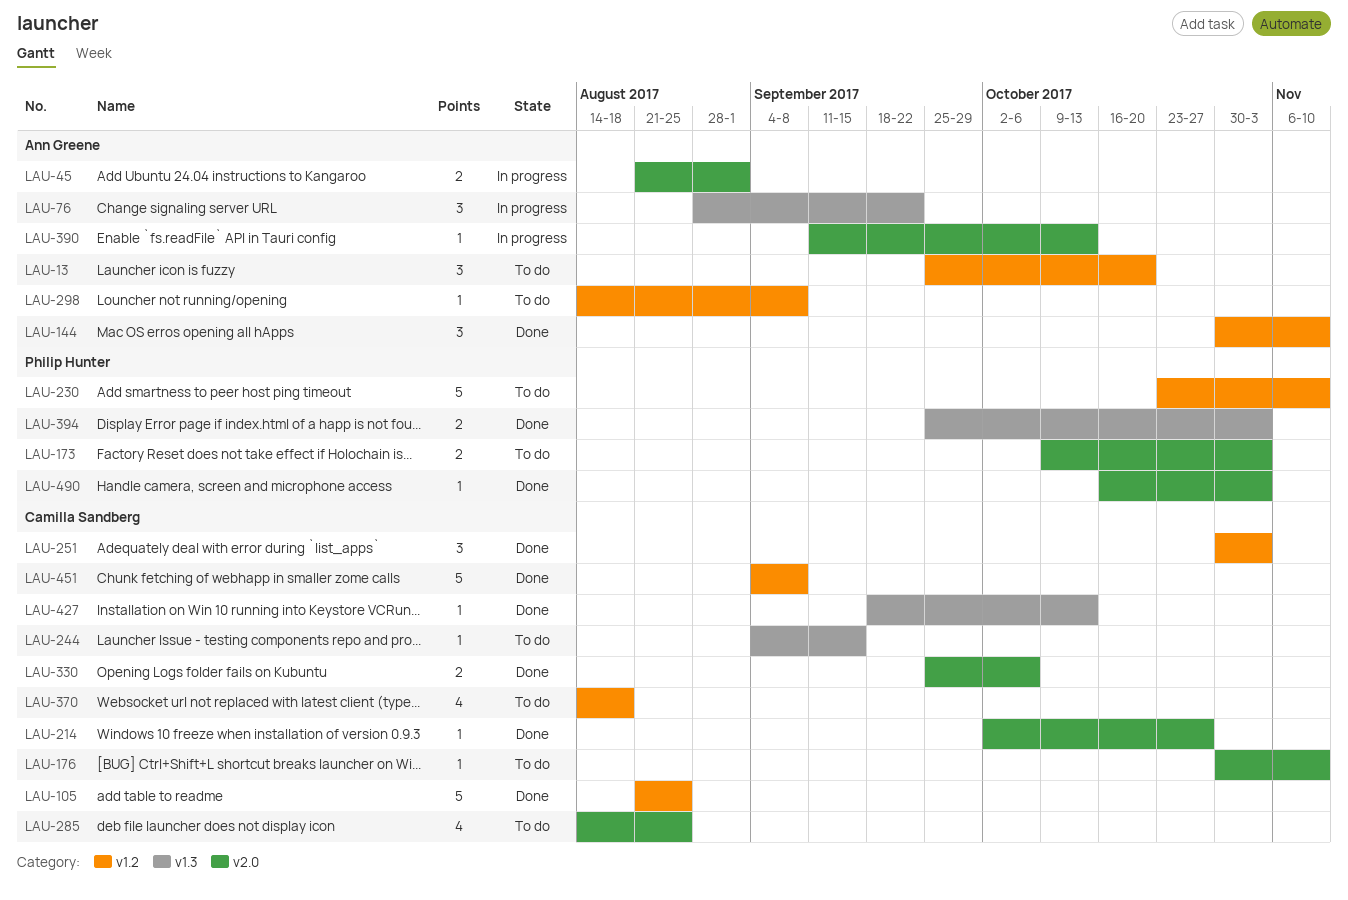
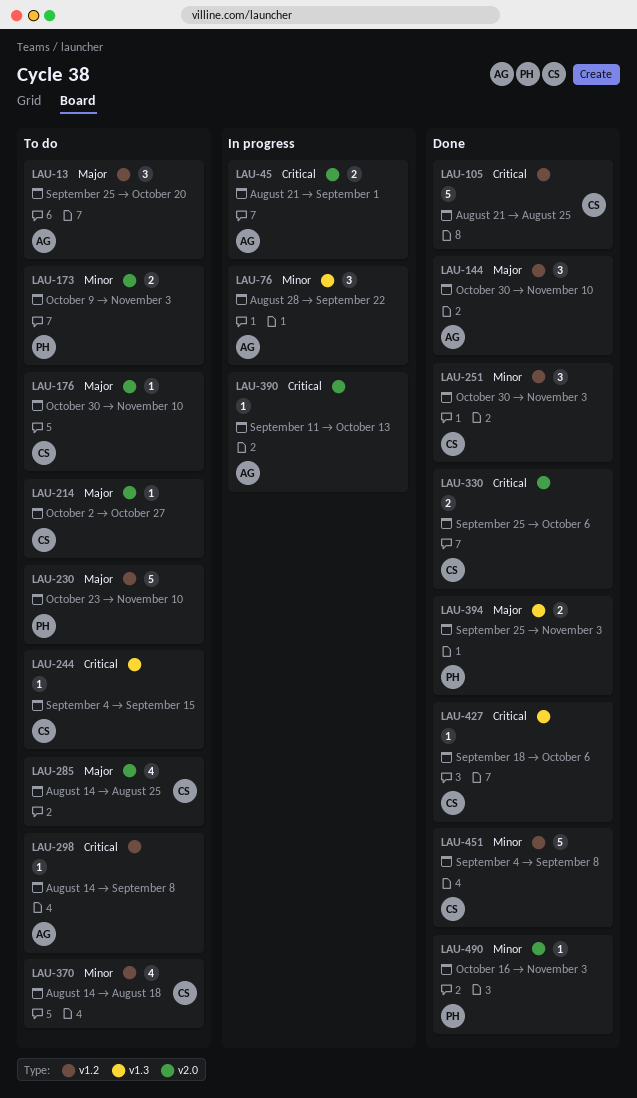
LAU-214, status: Done -> To do
LAU-427, due: Oct 13 -> Oct 6

